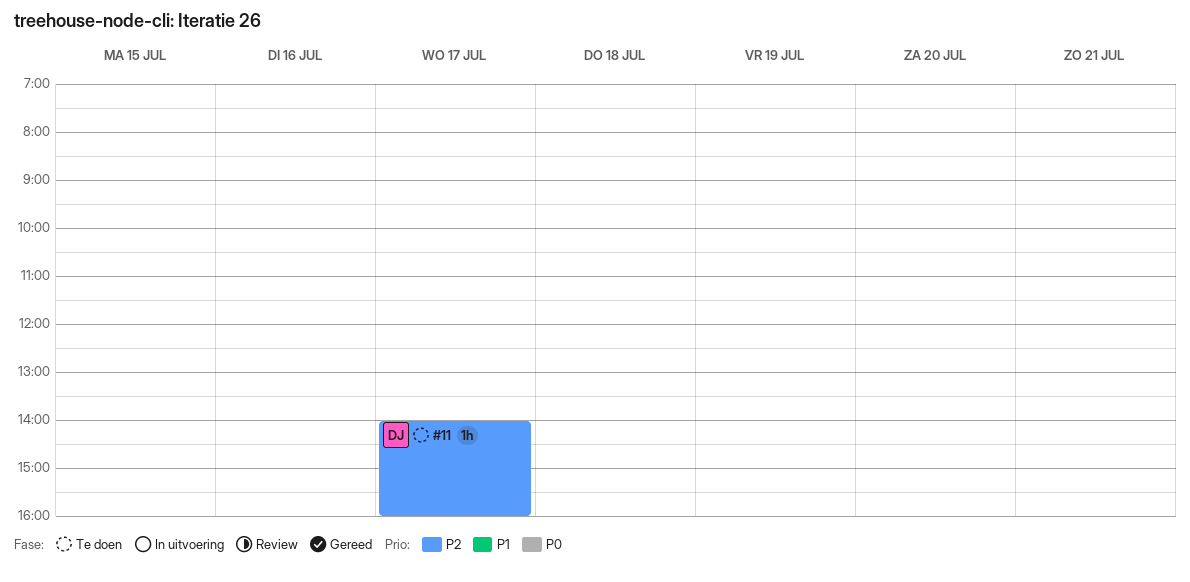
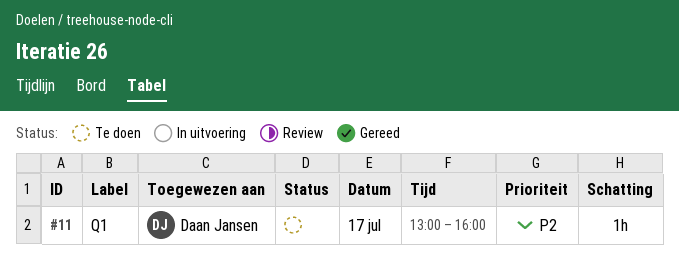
#11, begins: 14:00 -> 13:00

